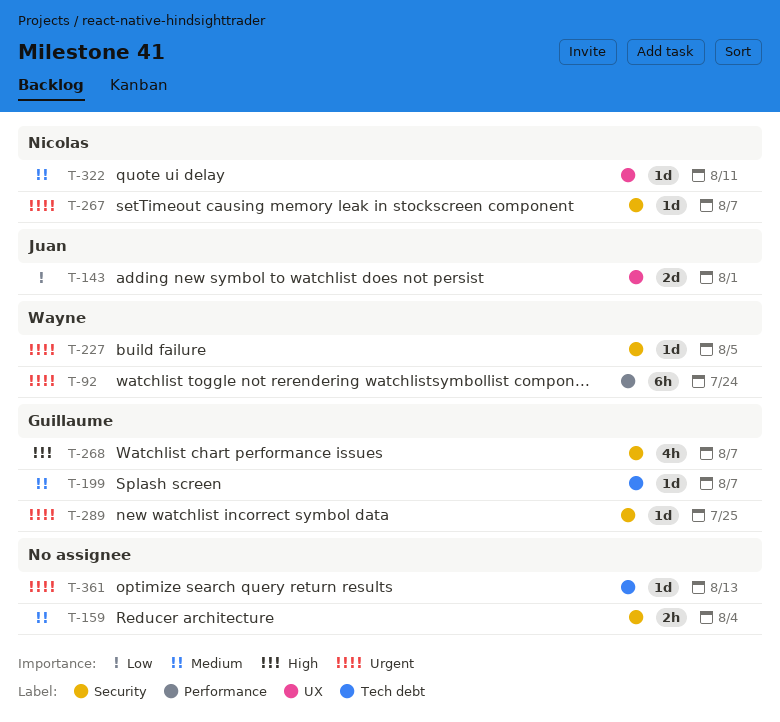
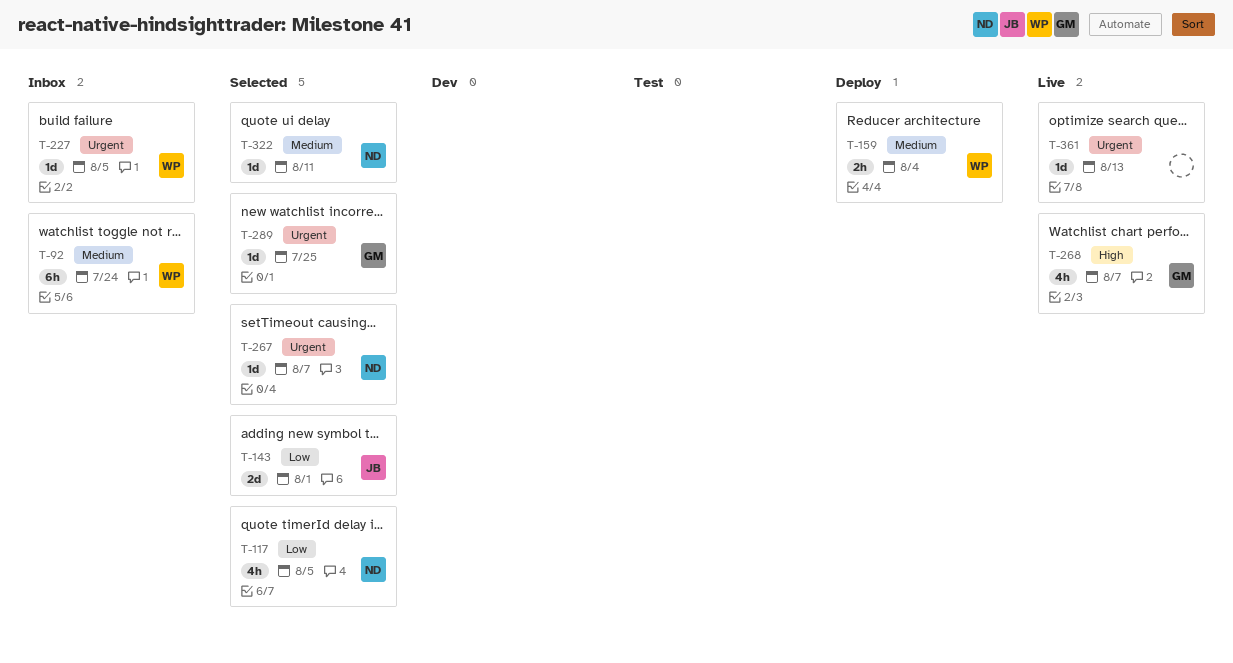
T-92, priority: Urgent -> Medium
T-117: none -> present
T-159, owner: none -> Wayne
T-199: present -> none

